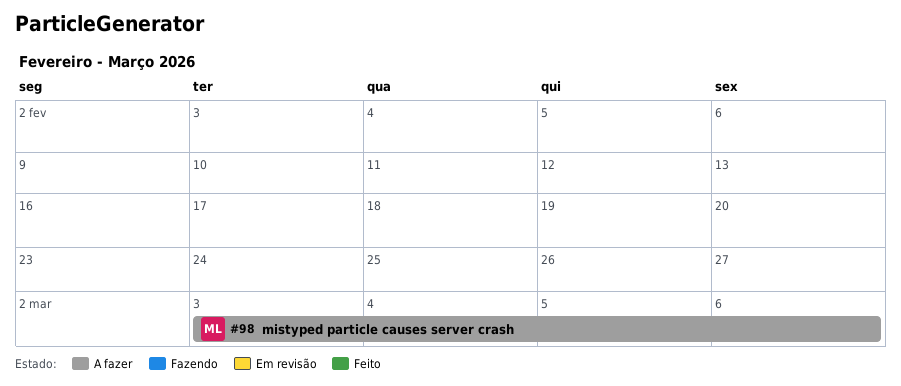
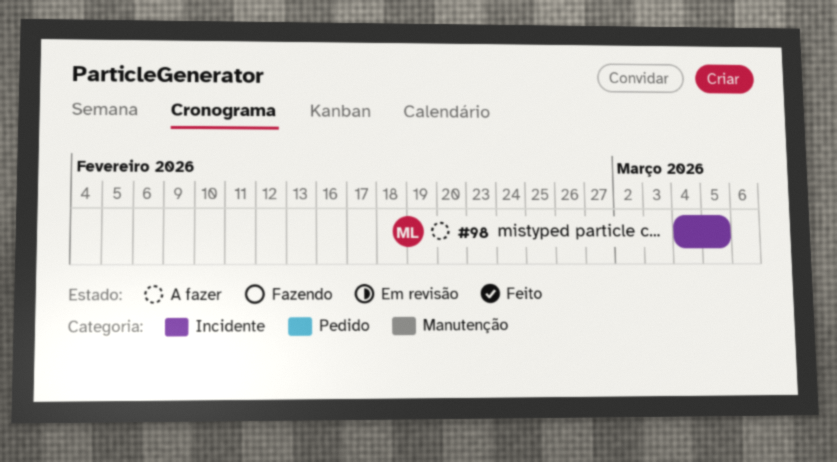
#98, start: Mar 3 -> Mar 4
#98, due: Mar 6 -> Mar 5

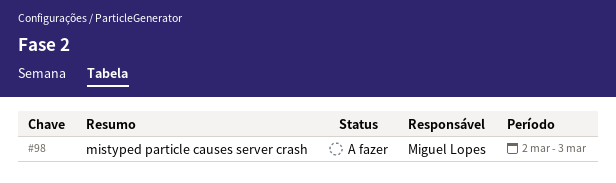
#98, start: Mar 4 -> Mar 2
#98, due: Mar 5 -> Mar 3

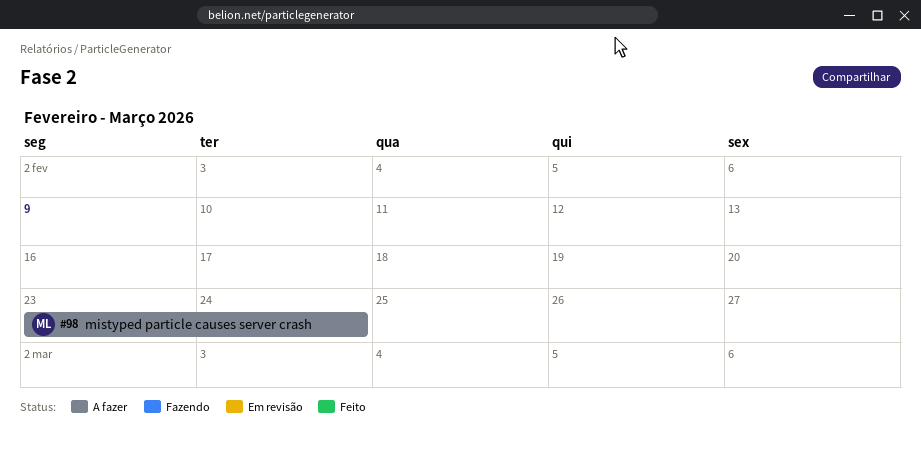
#98, start: Mar 2 -> Feb 23
#98, due: Mar 3 -> Feb 24

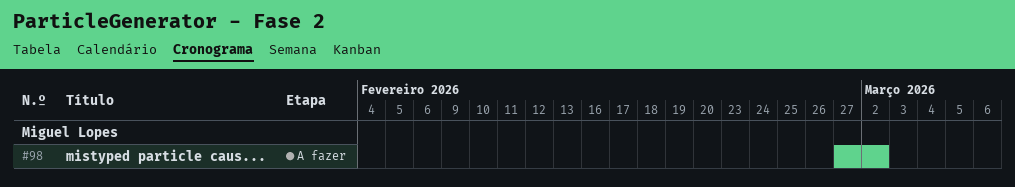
#98, start: Feb 23 -> Feb 27
#98, due: Feb 24 -> Mar 2

